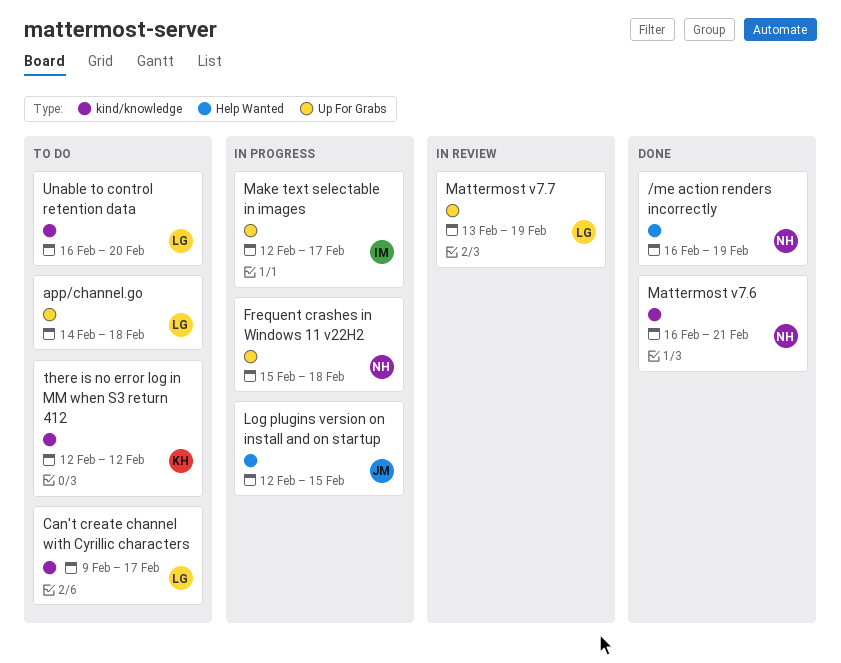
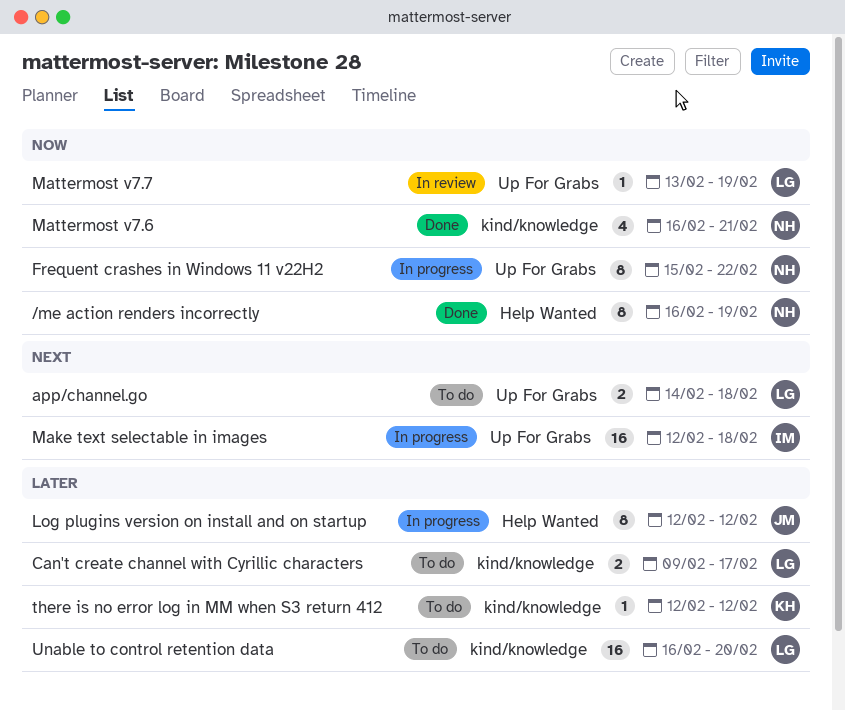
Frequent crashes in Windows 11 v22H2, due: Feb 18 -> Feb 22
Log plugins version on install and on startup, due: Feb 15 -> Feb 12
Make text selectable in images, due: Feb 17 -> Feb 18

